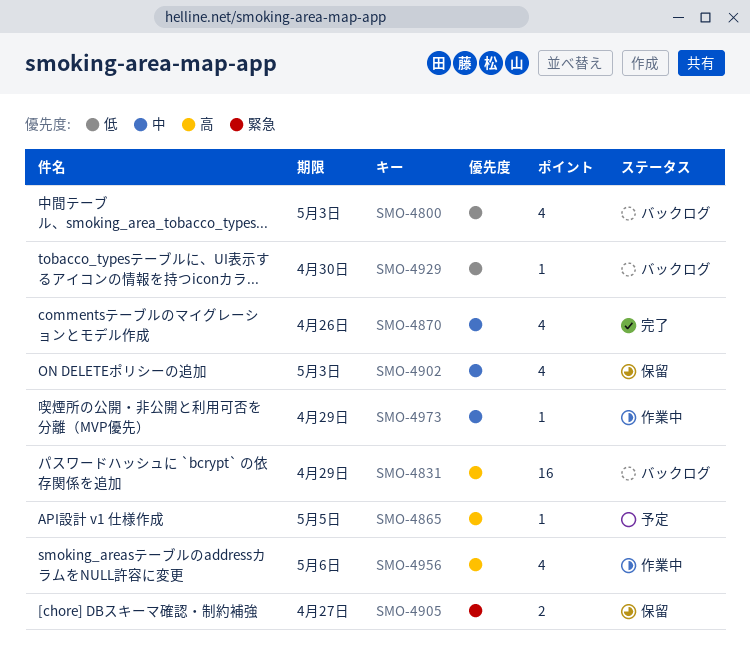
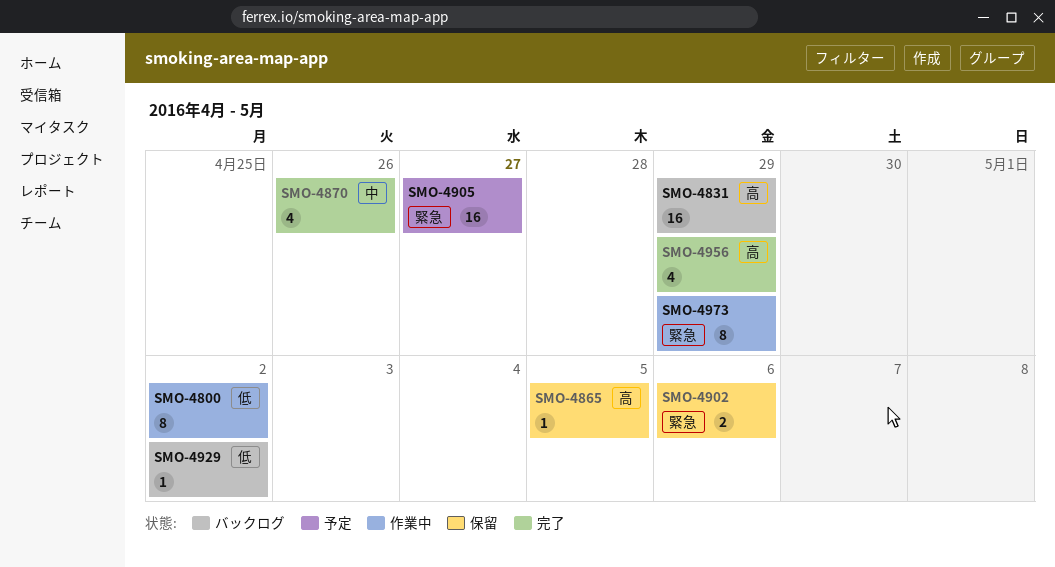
SMO-4800, status: バックログ -> 作業中
SMO-4800, estimate: 4 -> 8
SMO-4800, due: May 3 -> May 2
SMO-4865, status: 予定 -> 保留
SMO-4902, priority: 中 -> 緊急
SMO-4902, estimate: 4 -> 2
SMO-4902, due: May 3 -> May 6
SMO-4905, status: 保留 -> 予定
SMO-4905, estimate: 2 -> 16
SMO-4929, due: Apr 30 -> May 2
SMO-4956, status: 作業中 -> 完了
SMO-4956, due: May 6 -> Apr 29
SMO-4973, priority: 中 -> 緊急
SMO-4973, estimate: 1 -> 8

